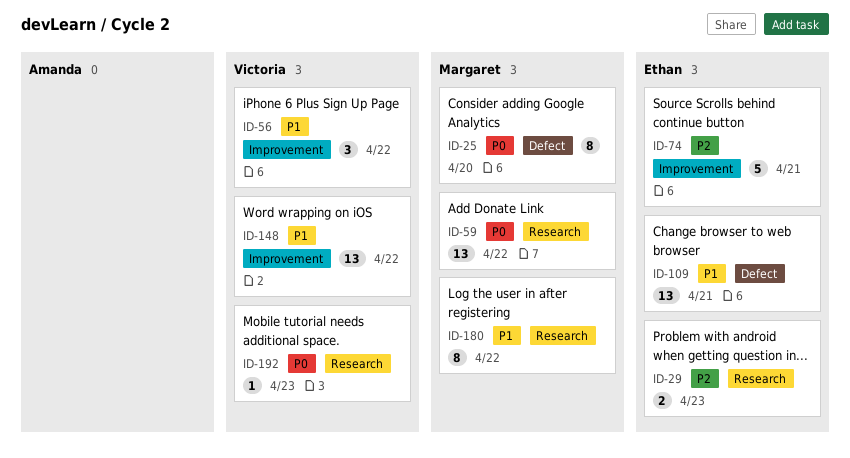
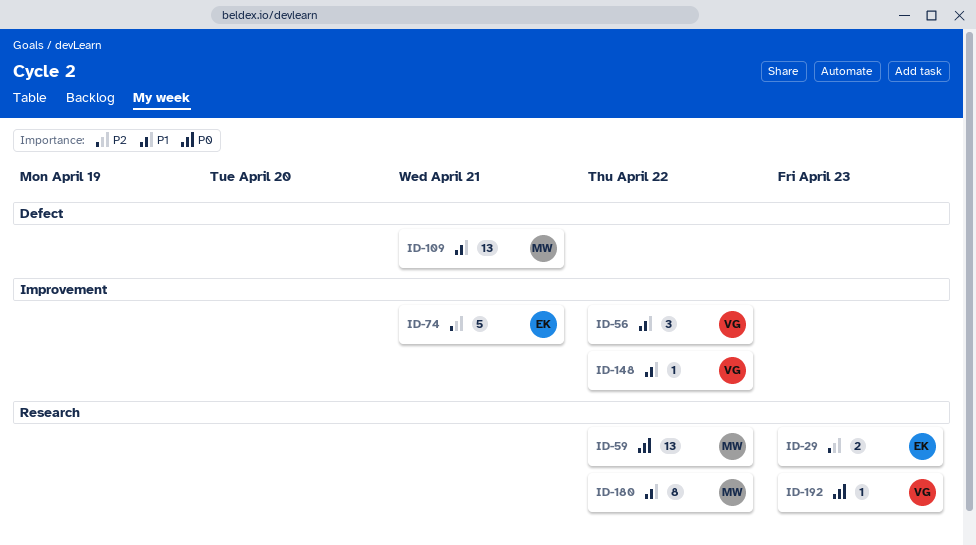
ID-25: present -> none
ID-109, owner: Ethan -> Margaret
ID-148, estimate: 13 -> 1

